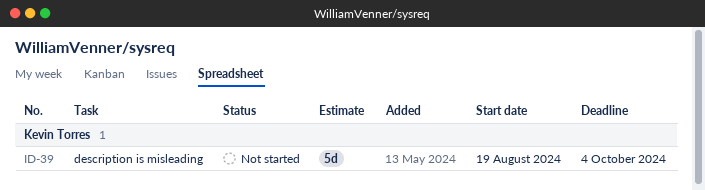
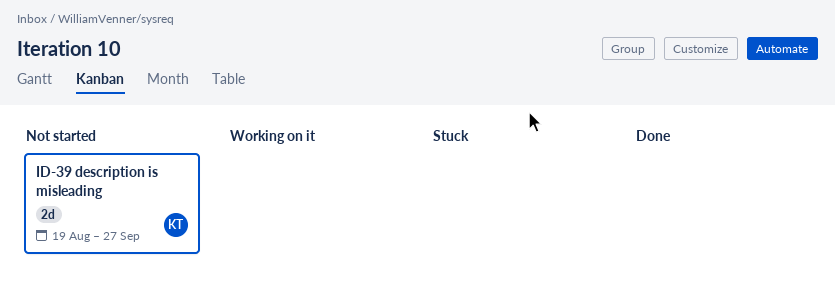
ID-39, estimate: 5d -> 2d
ID-39, due: Oct 4 -> Sep 27

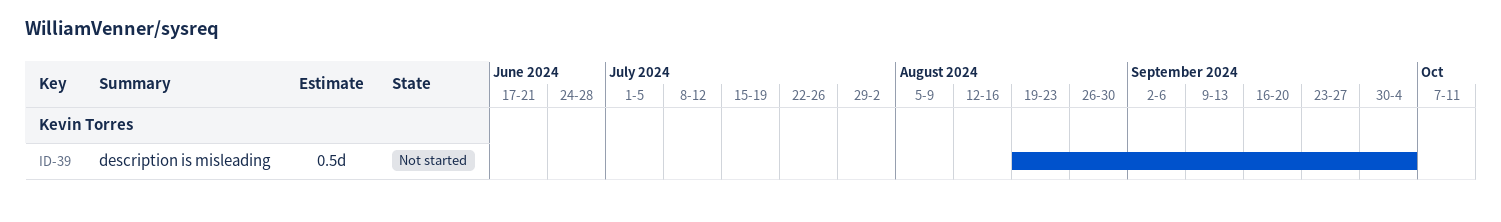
ID-39, estimate: 2d -> 0.5d
ID-39, due: Sep 27 -> Oct 4

